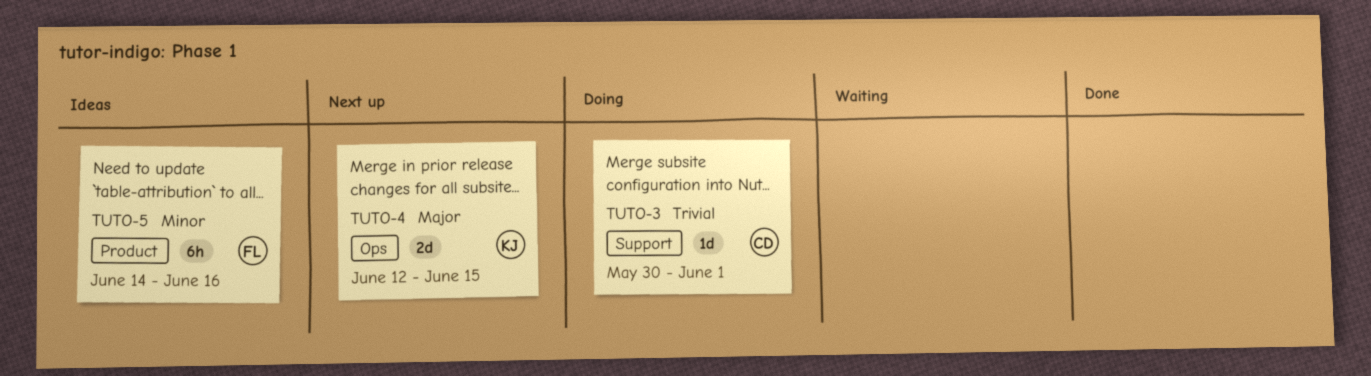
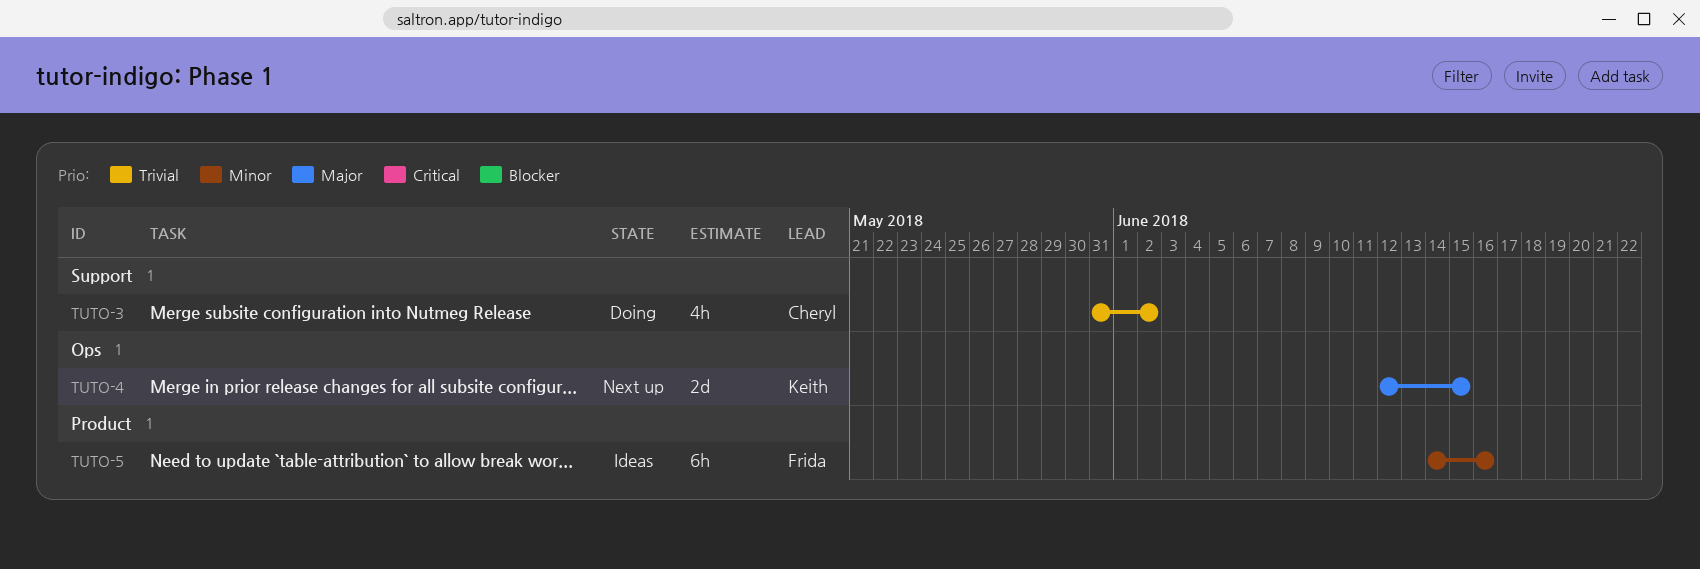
TUTO-3, estimate: 1d -> 4h
TUTO-3, start: May 30 -> May 31
TUTO-3, due: Jun 1 -> Jun 2

